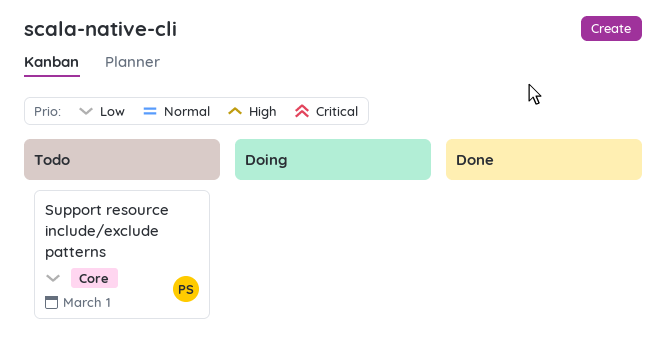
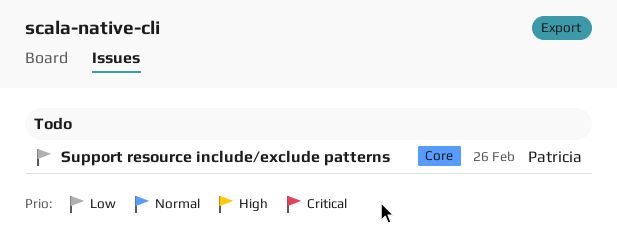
Support resource include/exclude patterns, due: Mar 1 -> Feb 26

